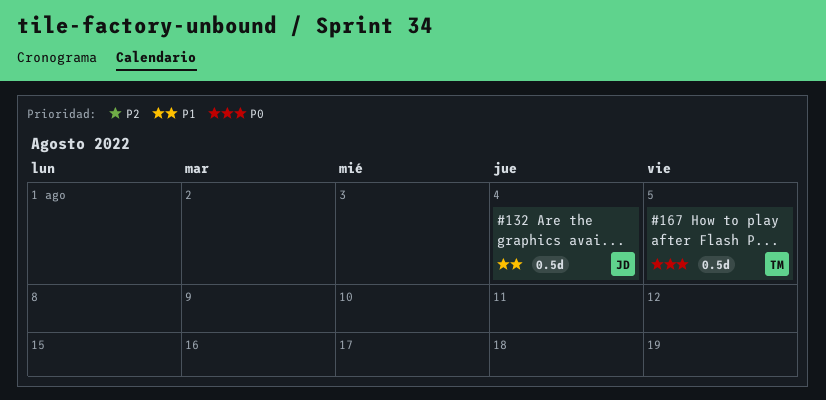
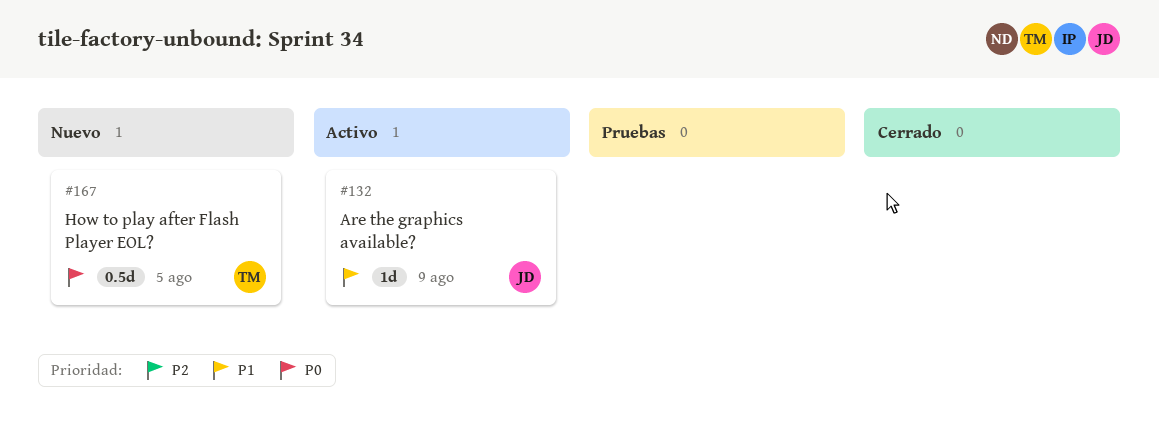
#132, estimate: 0.5d -> 1d
#132, due: Aug 4 -> Aug 9

